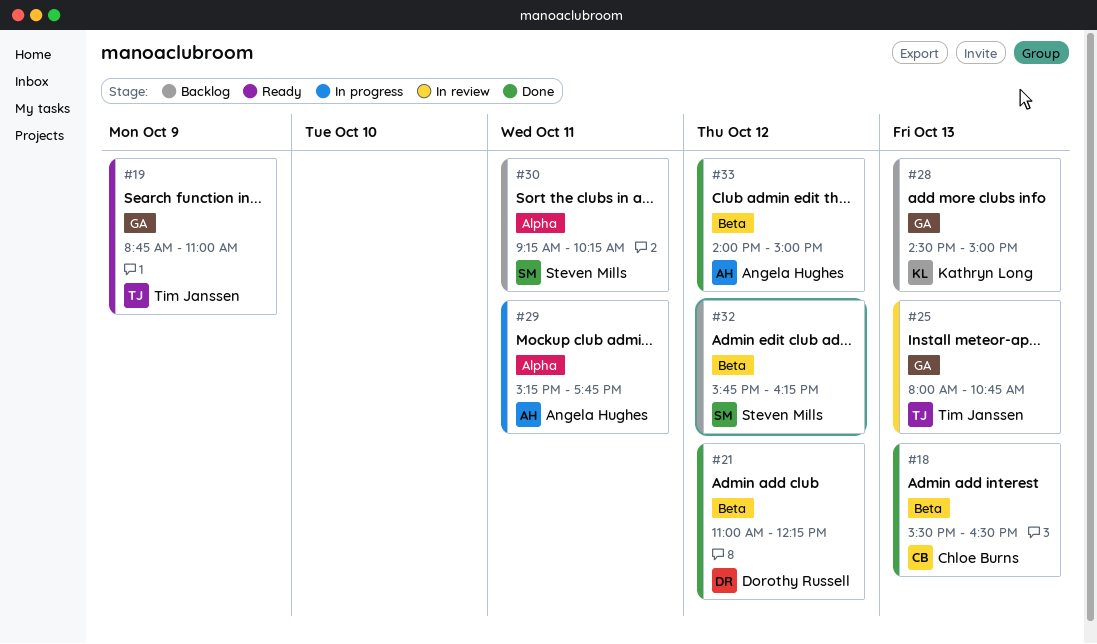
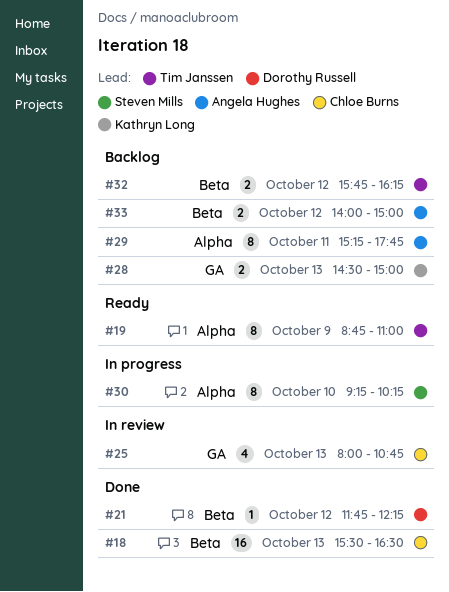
#19, label: GA -> Alpha
#21, begins: 11:00 -> 11:45
#25, owner: Tim Janssen -> Chloe Burns
#29, status: In progress -> Backlog
#30, status: Backlog -> In progress
#30, day: Oct 11 -> Oct 10
#32, owner: Steven Mills -> Tim Janssen
#33, status: Done -> Backlog

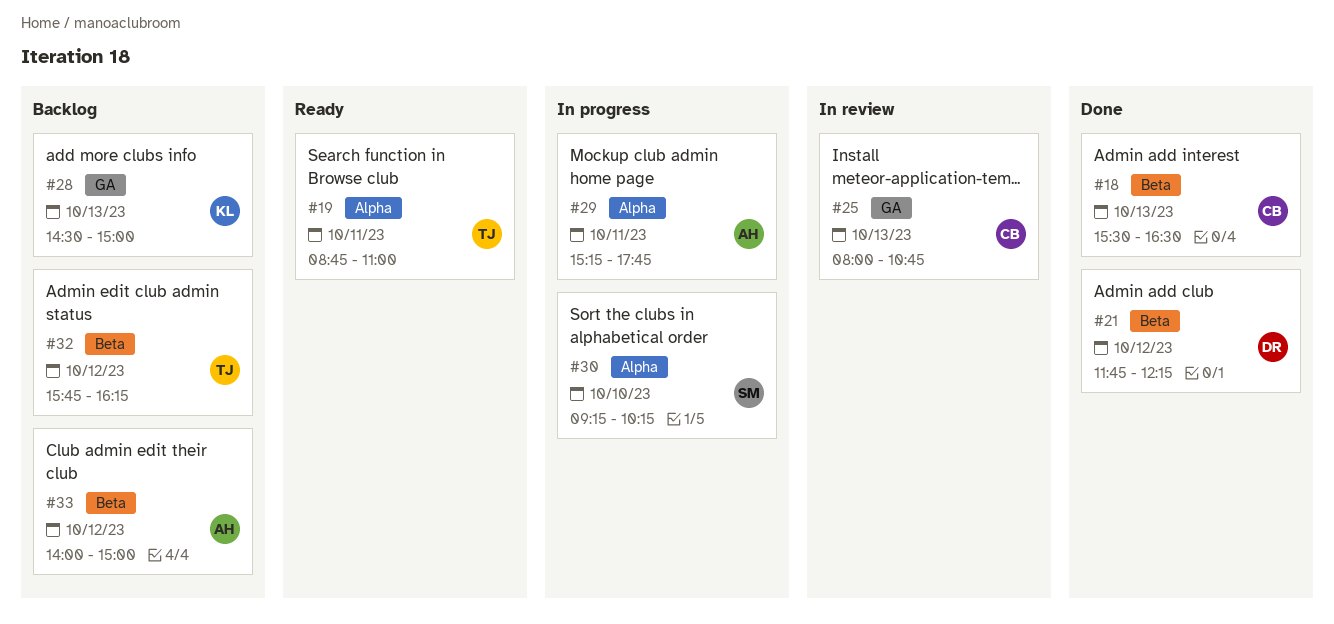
#19, day: Oct 9 -> Oct 11
#29, status: Backlog -> In progress

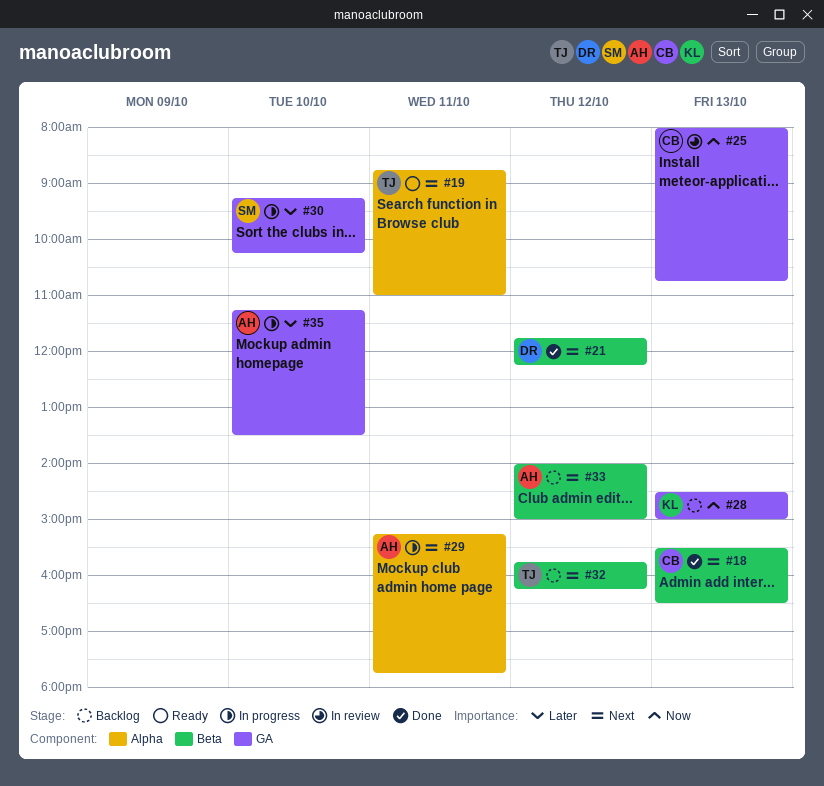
#30, label: Alpha -> GA
#35: none -> present

